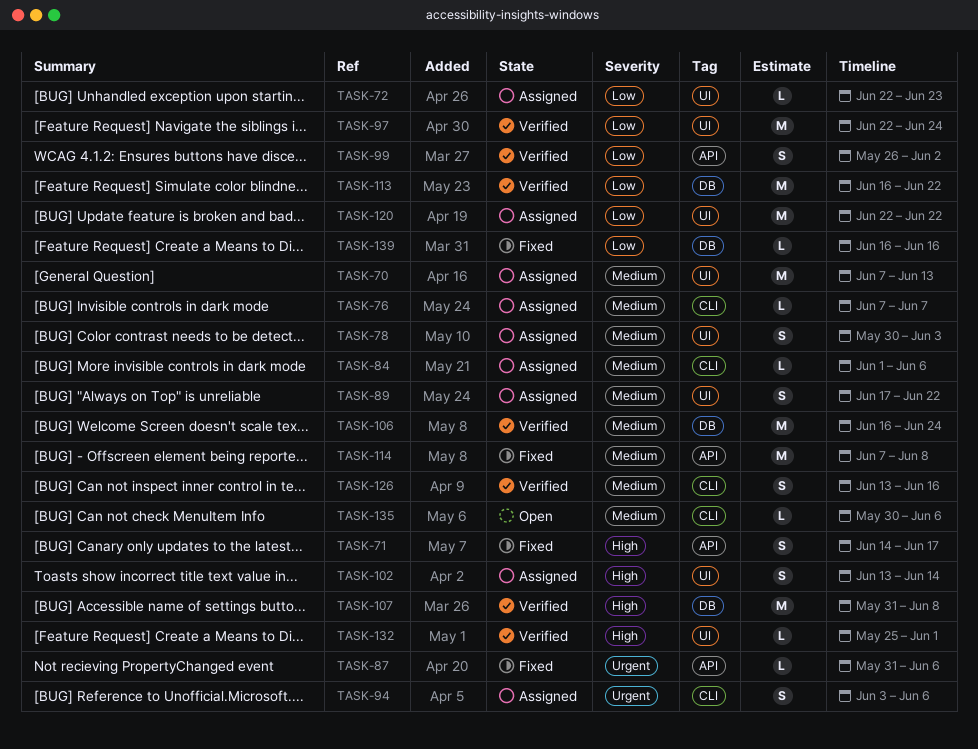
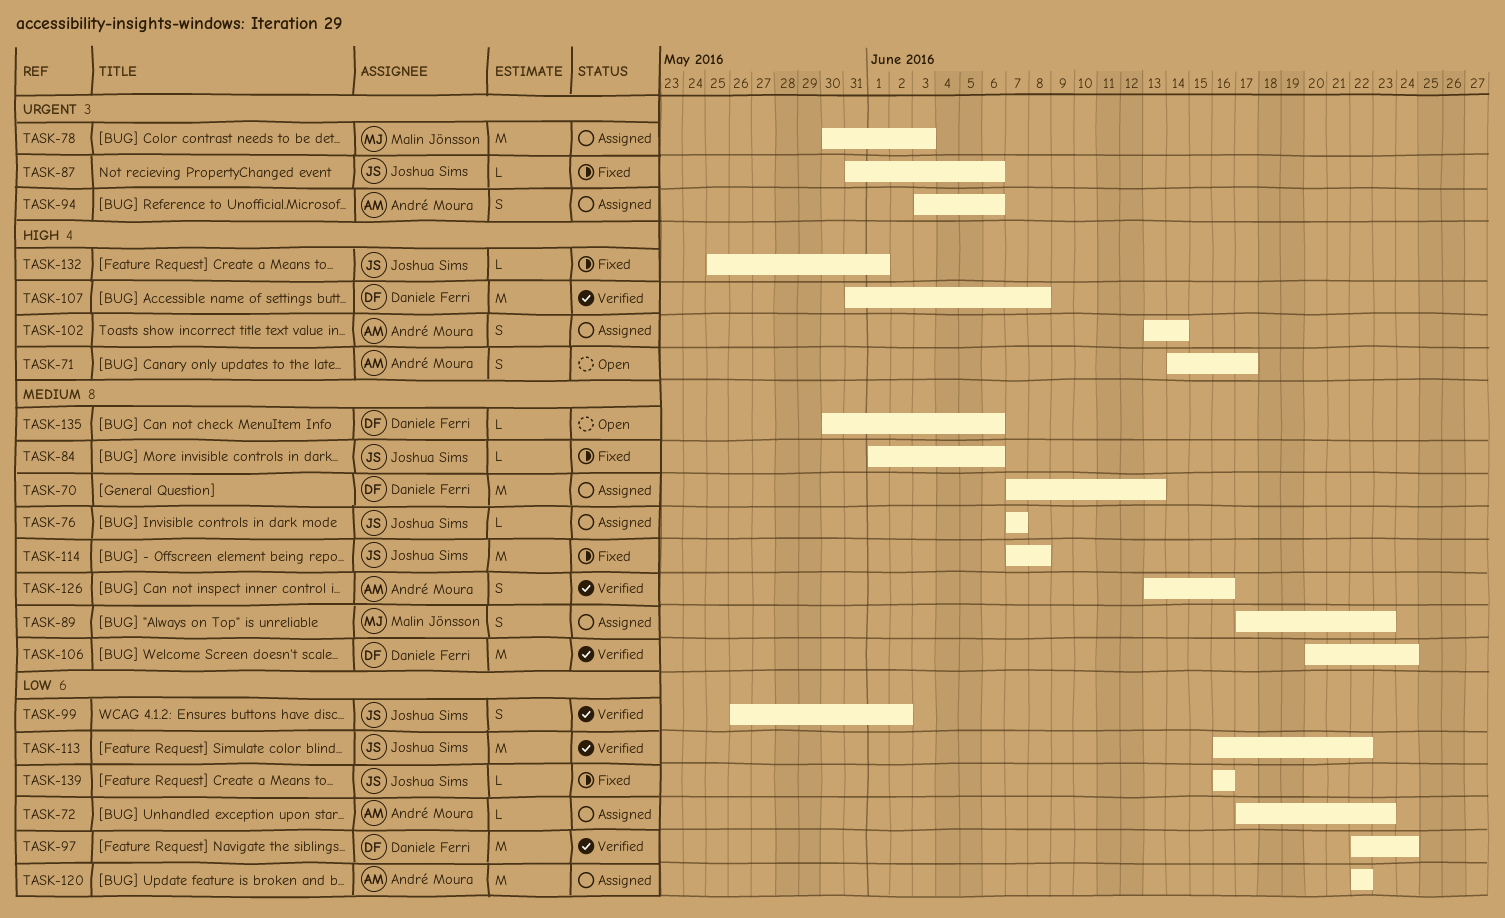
TASK-71, status: Fixed -> Open
TASK-72, start: Jun 22 -> Jun 17
TASK-78, priority: Medium -> Urgent
TASK-78, estimate: S -> M
TASK-84, status: Assigned -> Fixed
TASK-89, due: Jun 22 -> Jun 23
TASK-106, start: Jun 16 -> Jun 20
TASK-132, status: Verified -> Fixed

